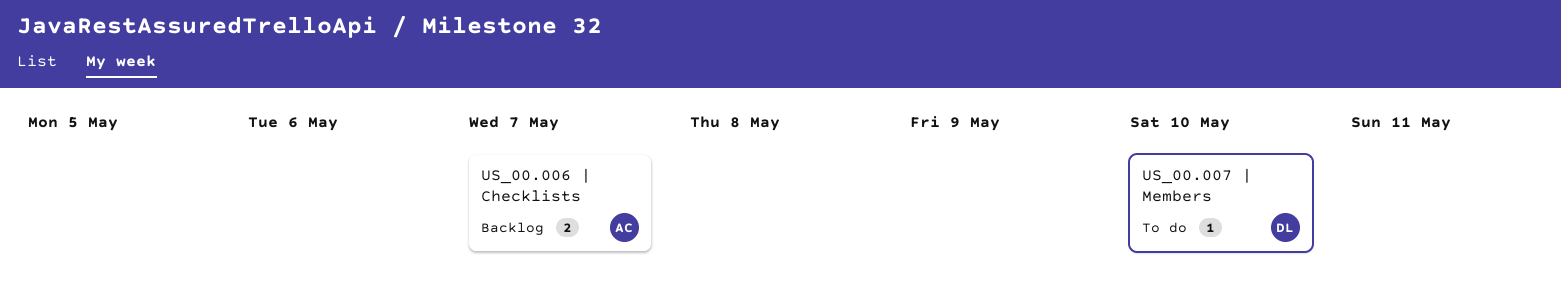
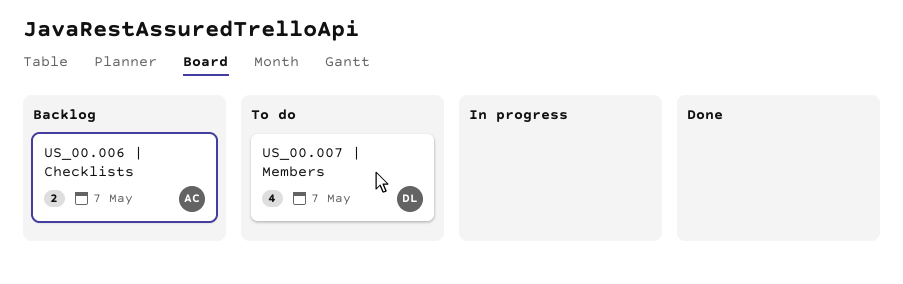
US_00.007 | Members, estimate: 1 -> 4
US_00.007 | Members, due: May 10 -> May 7

